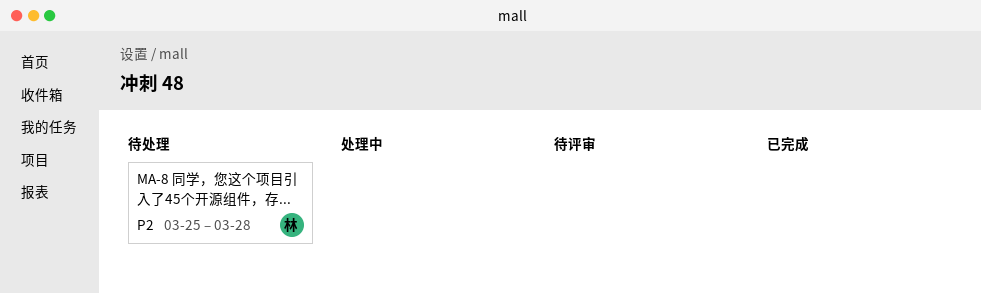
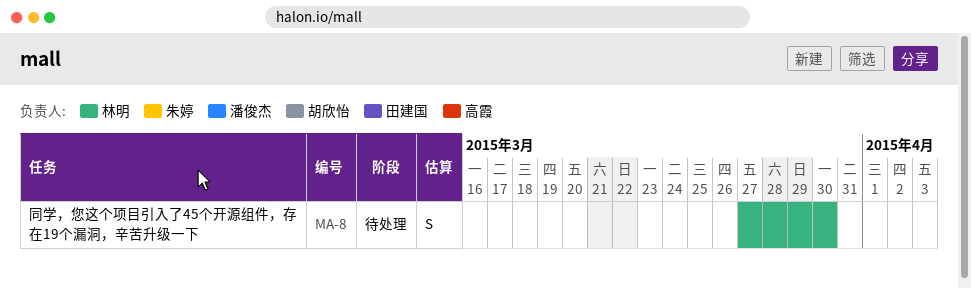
MA-8, start: Mar 25 -> Mar 27
MA-8, due: Mar 28 -> Mar 30

